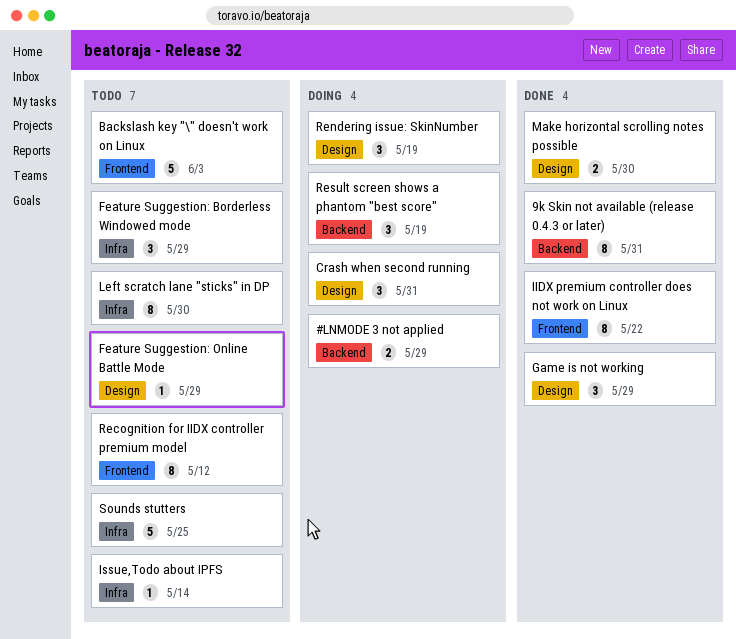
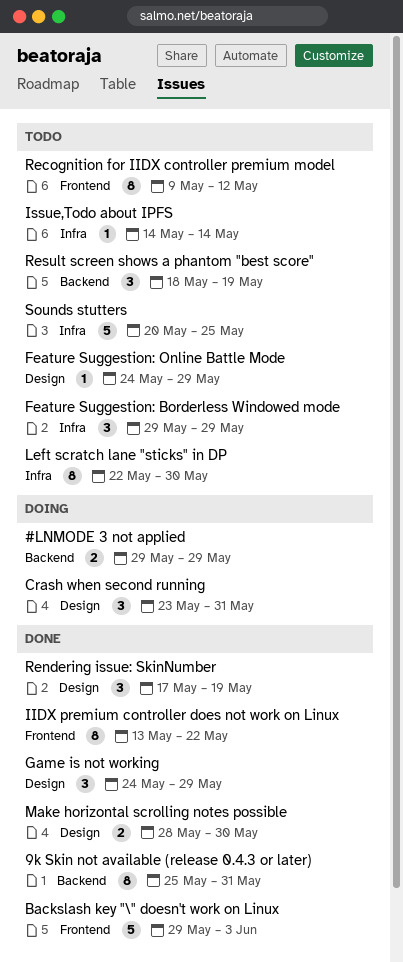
Backslash key "\" doesn't work on Linux, status: Todo -> Done
Rendering issue: SkinNumber, status: Doing -> Done
Result screen shows a phantom "best score", status: Doing -> Todo

